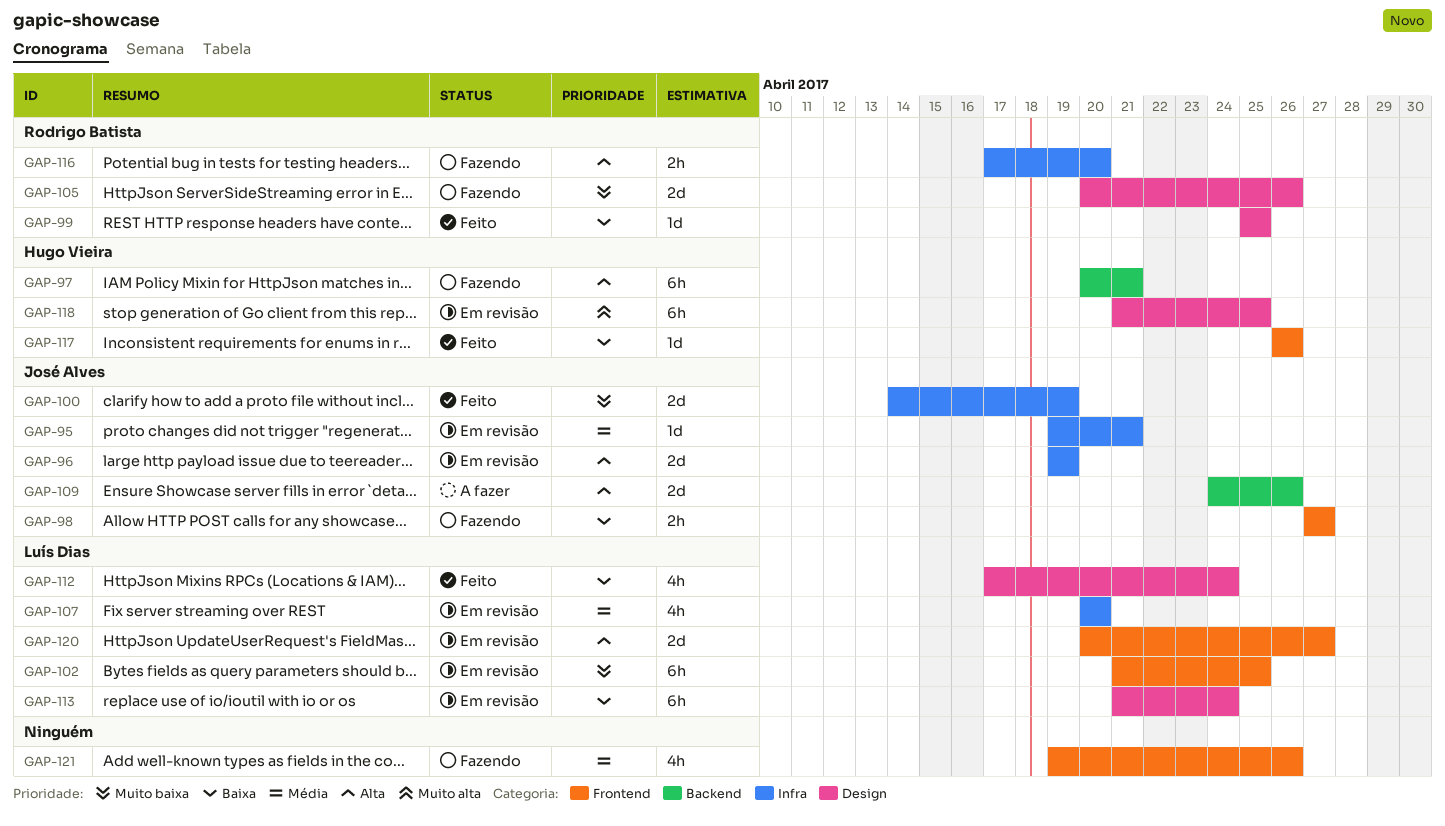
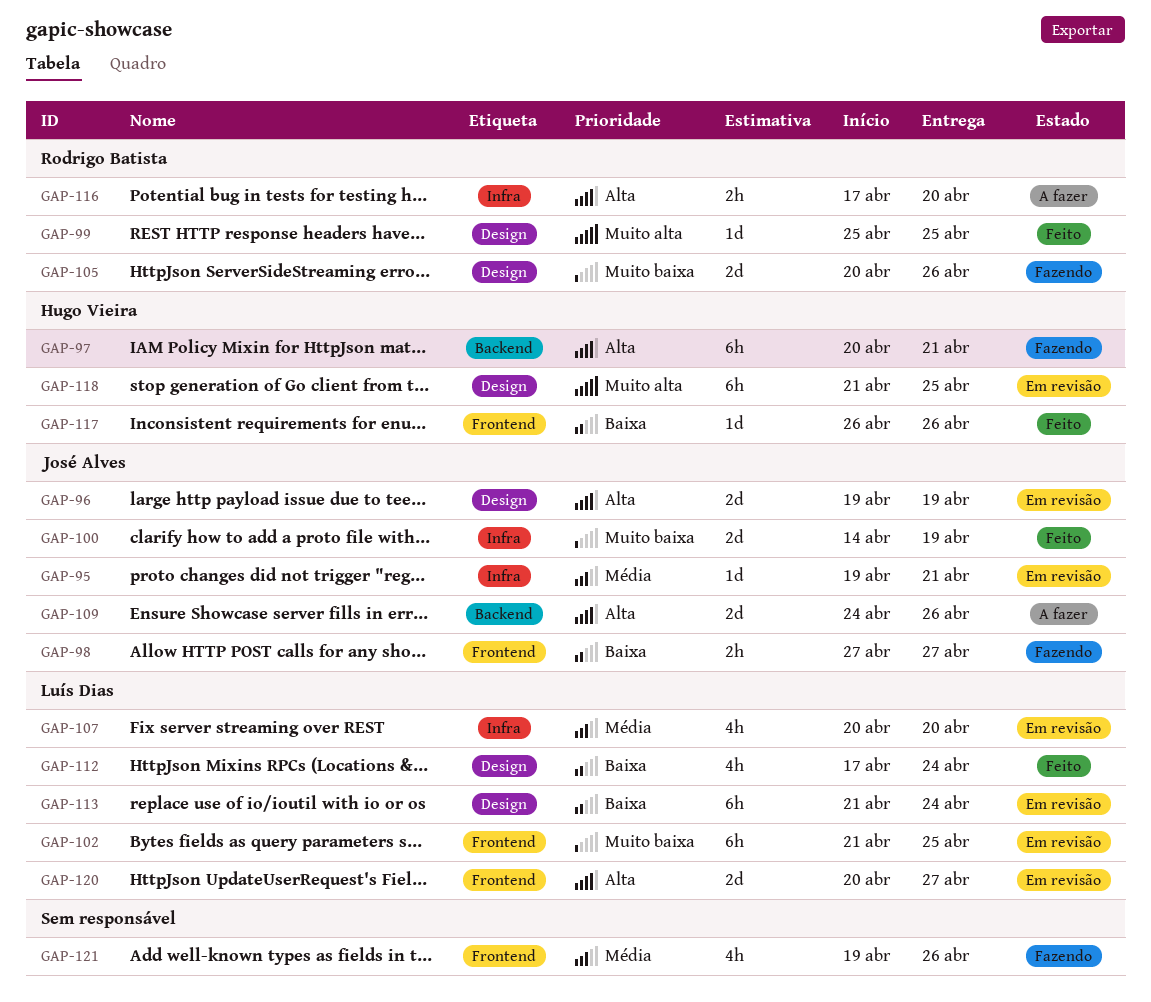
GAP-96, label: Infra -> Design
GAP-99, priority: Baixa -> Muito alta
GAP-116, status: Fazendo -> A fazer

